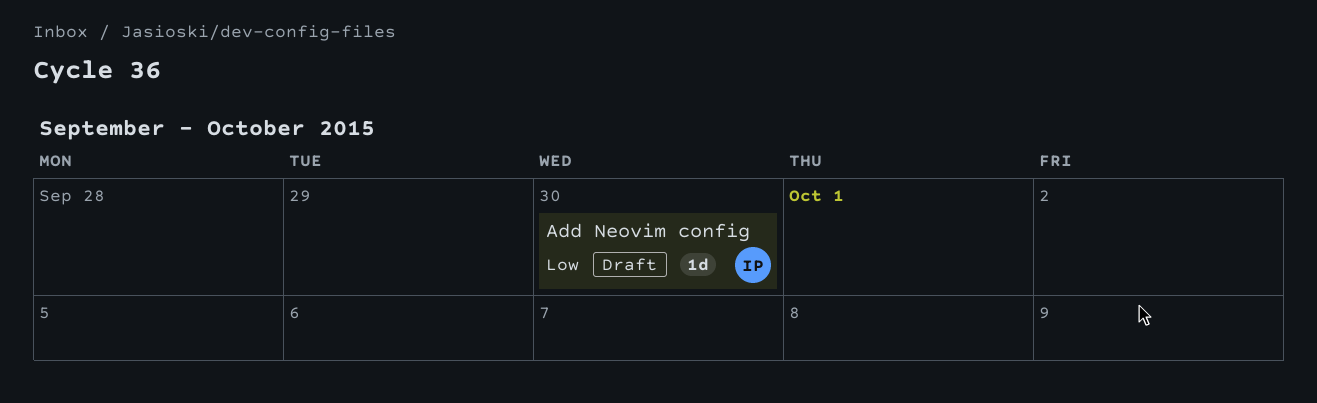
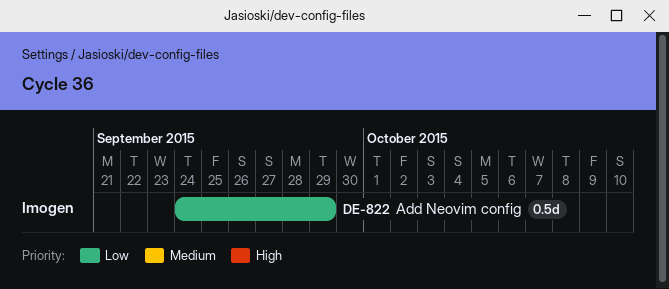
Add Neovim config, estimate: 1d -> 0.5d
Add Neovim config, due: Sep 30 -> Sep 29

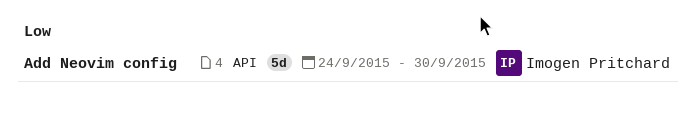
Add Neovim config, estimate: 0.5d -> 5d
Add Neovim config, due: Sep 29 -> Sep 30

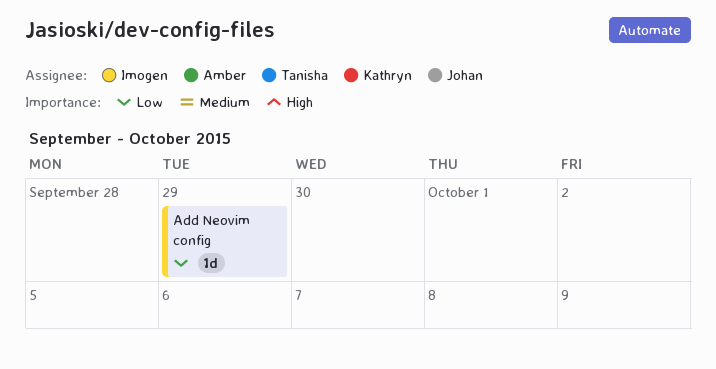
Add Neovim config, estimate: 5d -> 1d
Add Neovim config, due: Sep 30 -> Sep 29

